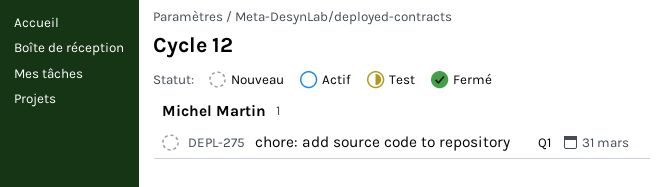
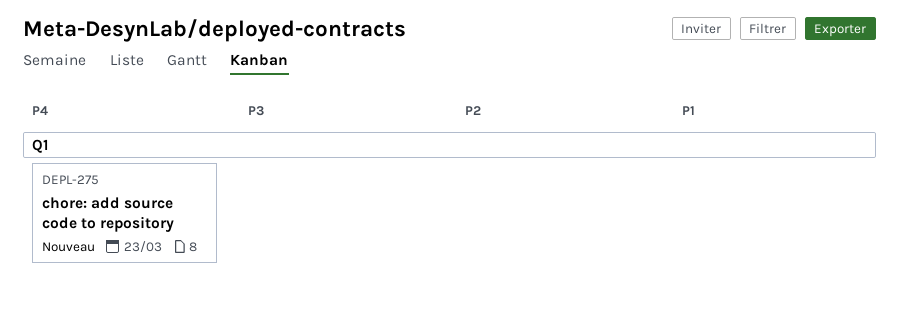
DEPL-275, due: Mar 31 -> Mar 23

